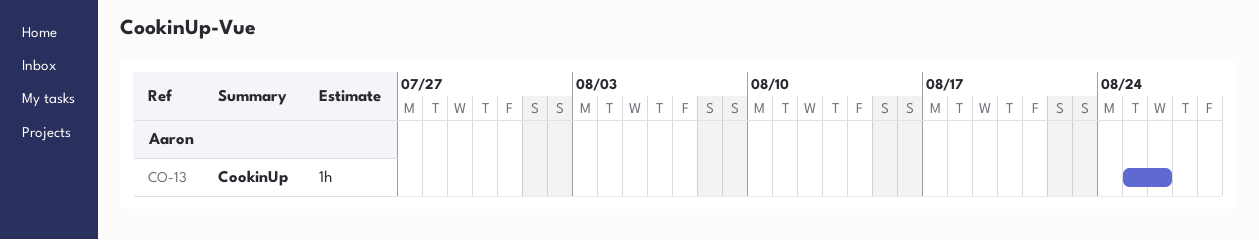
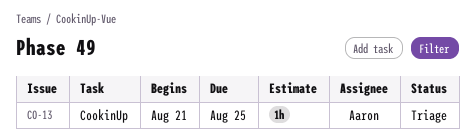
CO-13, start: Aug 25 -> Aug 21
CO-13, due: Aug 26 -> Aug 25

